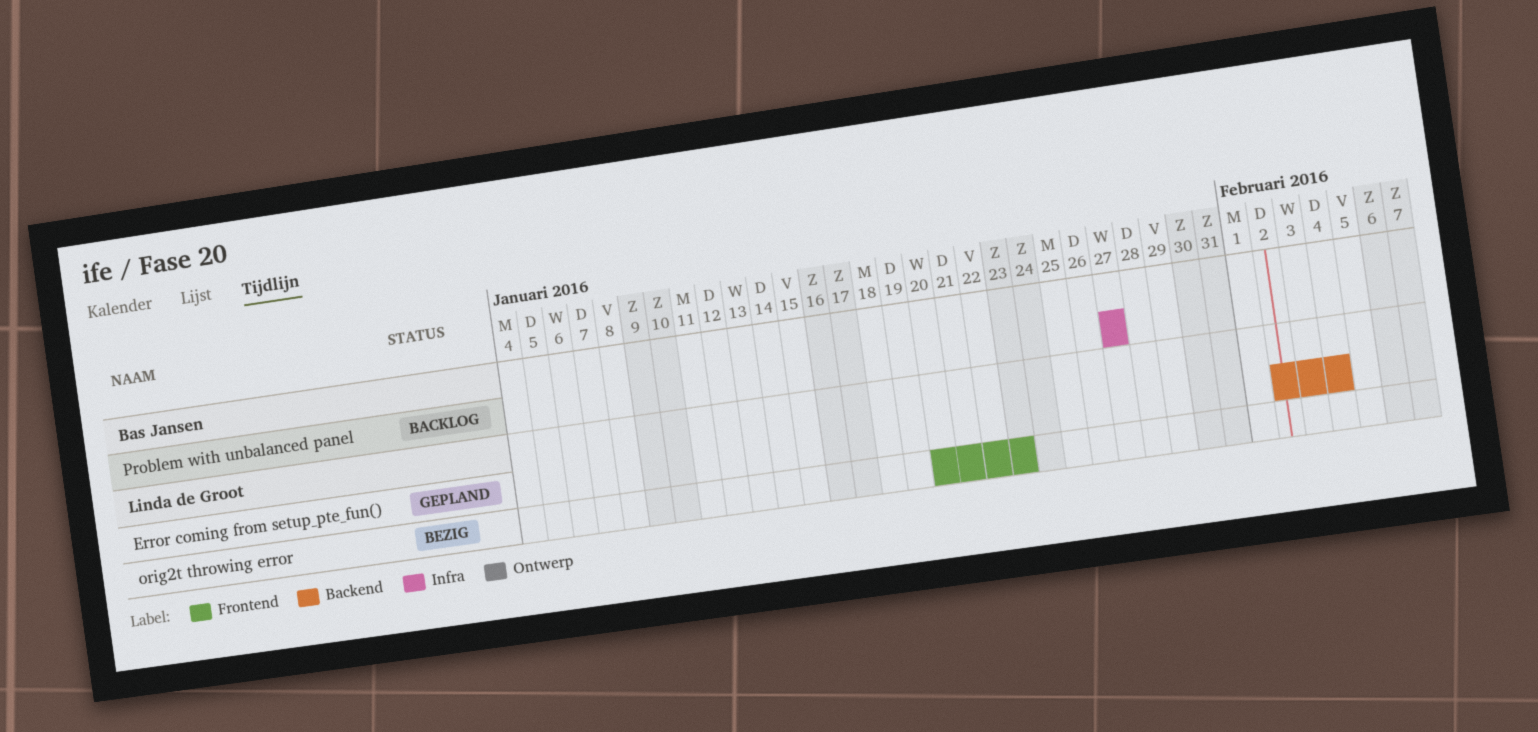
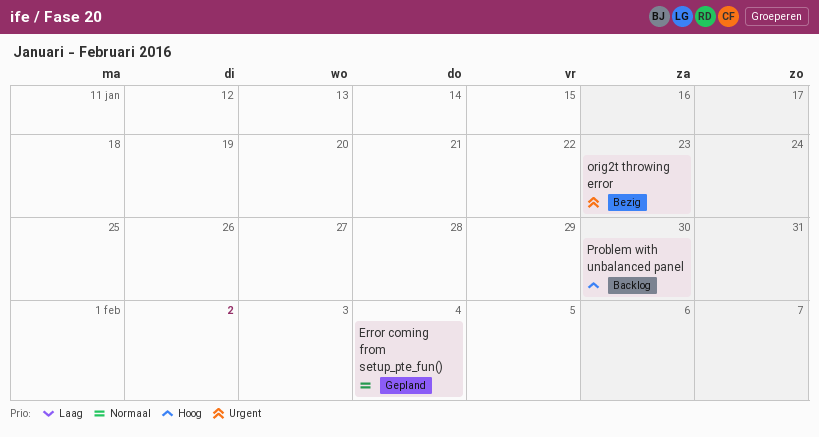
Problem with unbalanced panel, due: Jan 27 -> Jan 30

